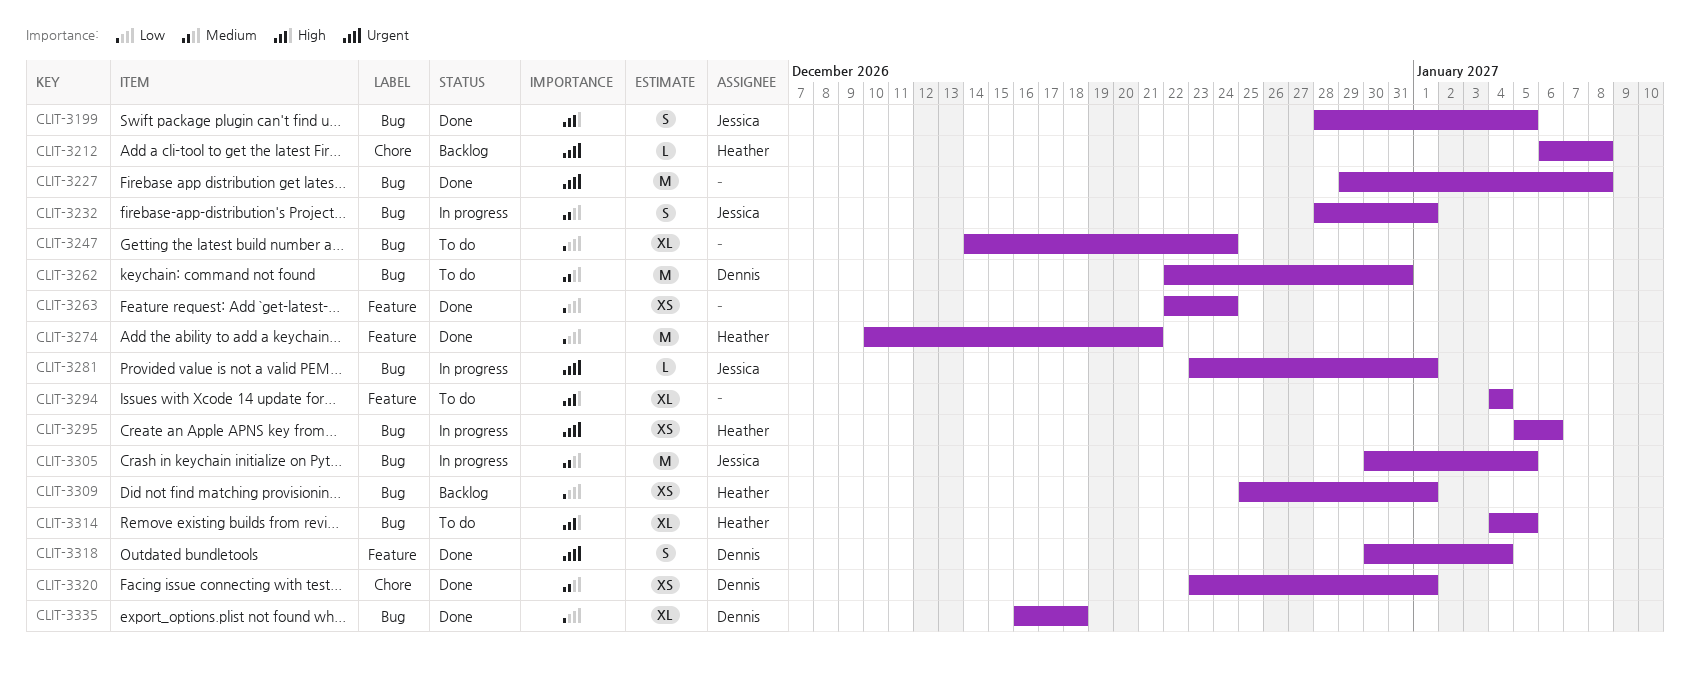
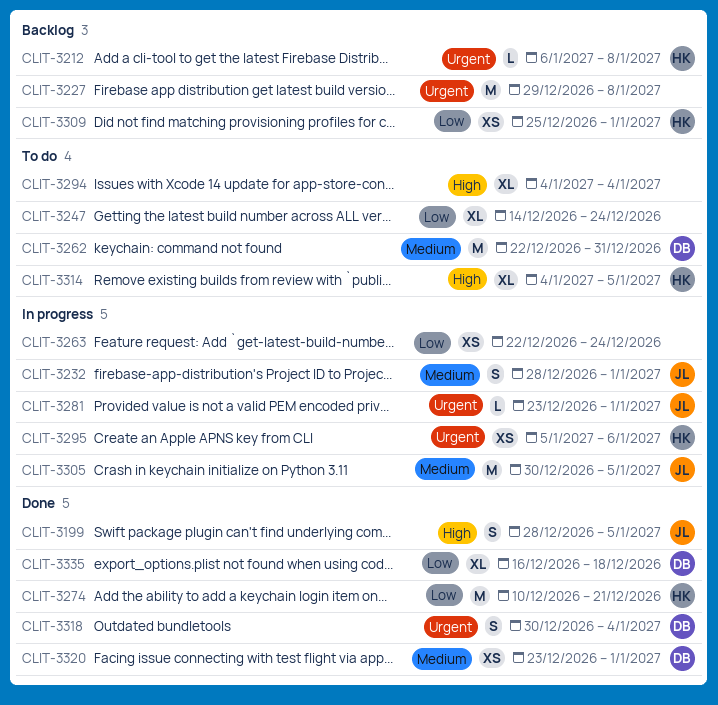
CLIT-3227, status: Done -> Backlog
CLIT-3263, status: Done -> In progress

